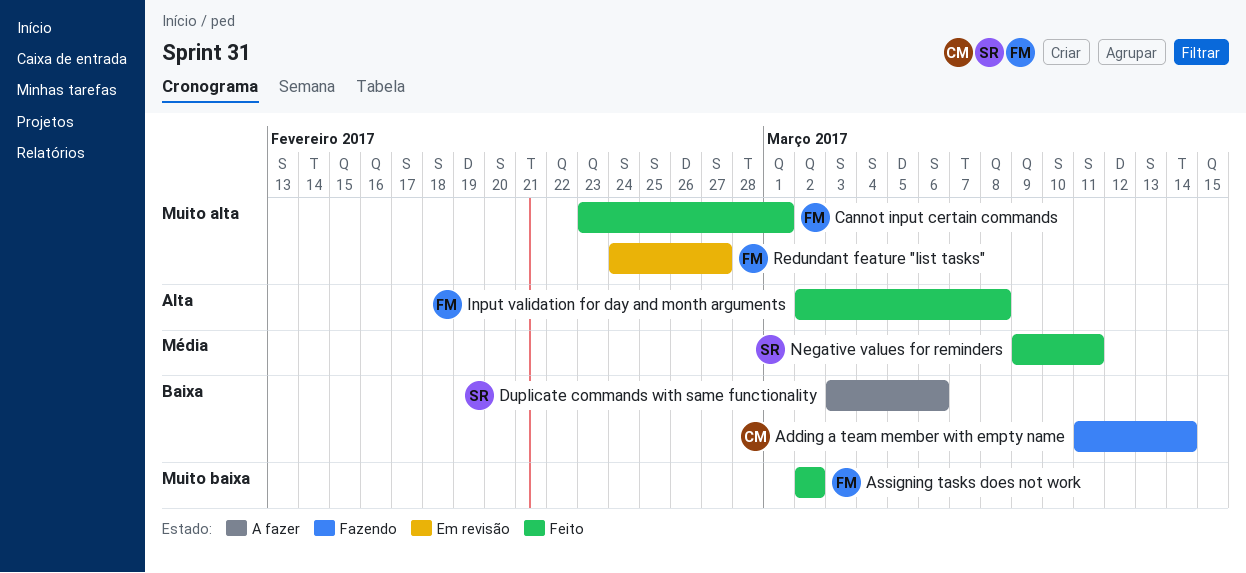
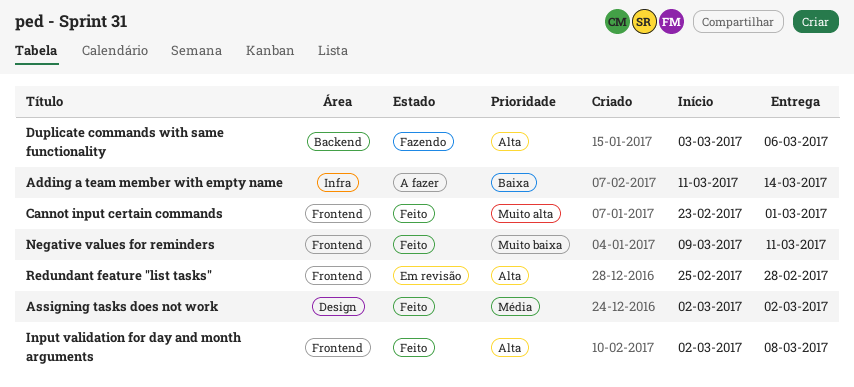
Adding a team member with empty name, status: Fazendo -> A fazer
Assigning tasks does not work, priority: Muito baixa -> Média
Duplicate commands with same functionality, status: A fazer -> Fazendo
Duplicate commands with same functionality, priority: Baixa -> Alta
Negative values for reminders, priority: Média -> Muito baixa
Redundant feature "list tasks", priority: Muito alta -> Alta
Redundant feature "list tasks", start: Feb 24 -> Feb 25
Redundant feature "list tasks", due: Feb 27 -> Feb 28

